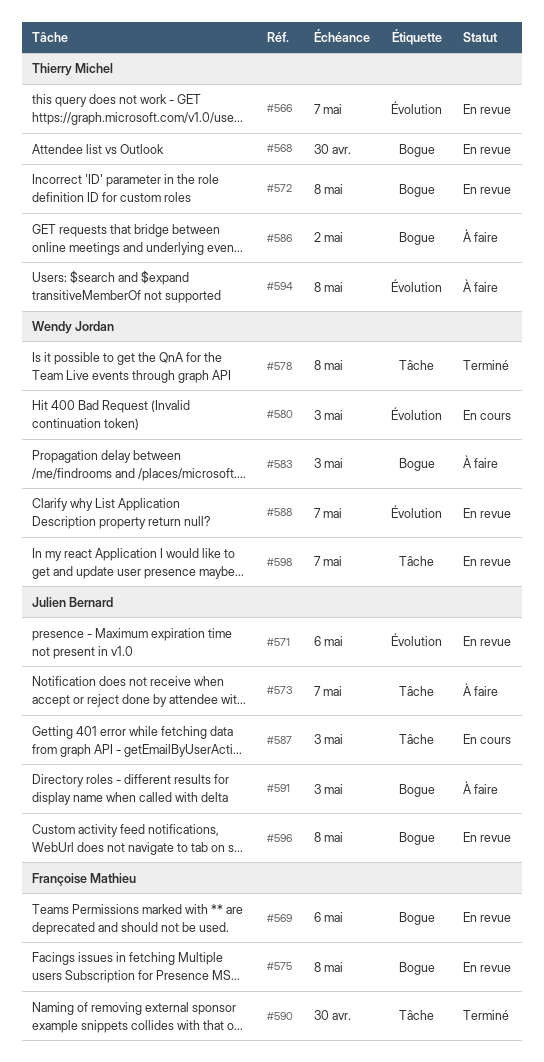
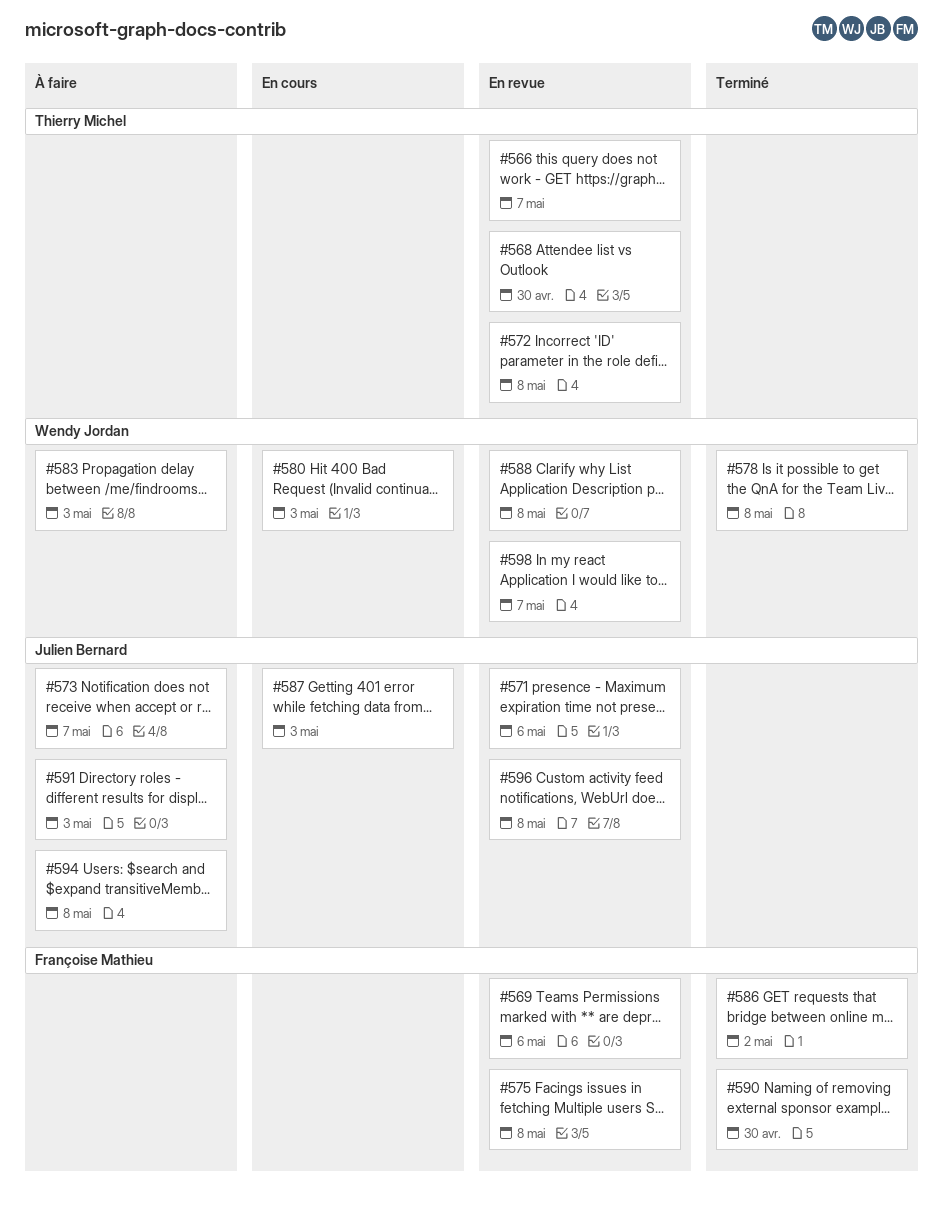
#586, status: À faire -> Terminé
#586, owner: Thierry Michel -> Françoise Mathieu
#588, due: May 7 -> May 8
#594, owner: Thierry Michel -> Julien Bernard

